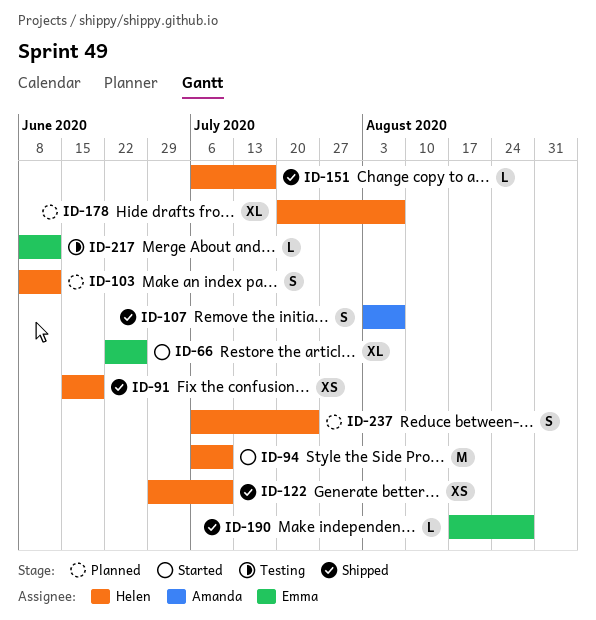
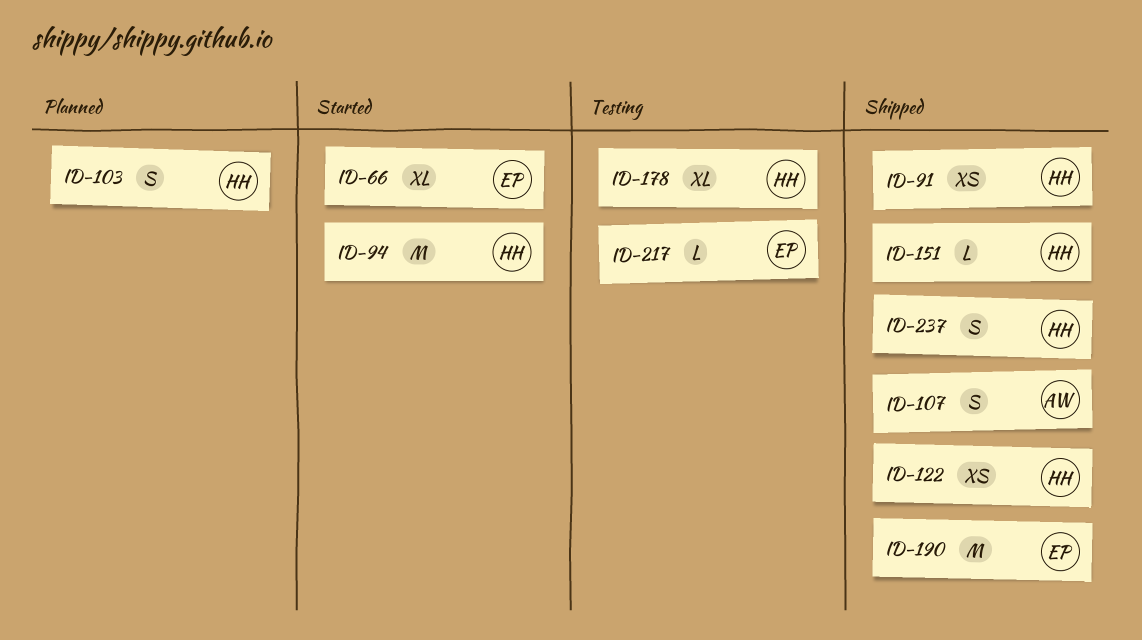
ID-178, status: Planned -> Testing
ID-190, estimate: L -> M
ID-237, status: Planned -> Shipped

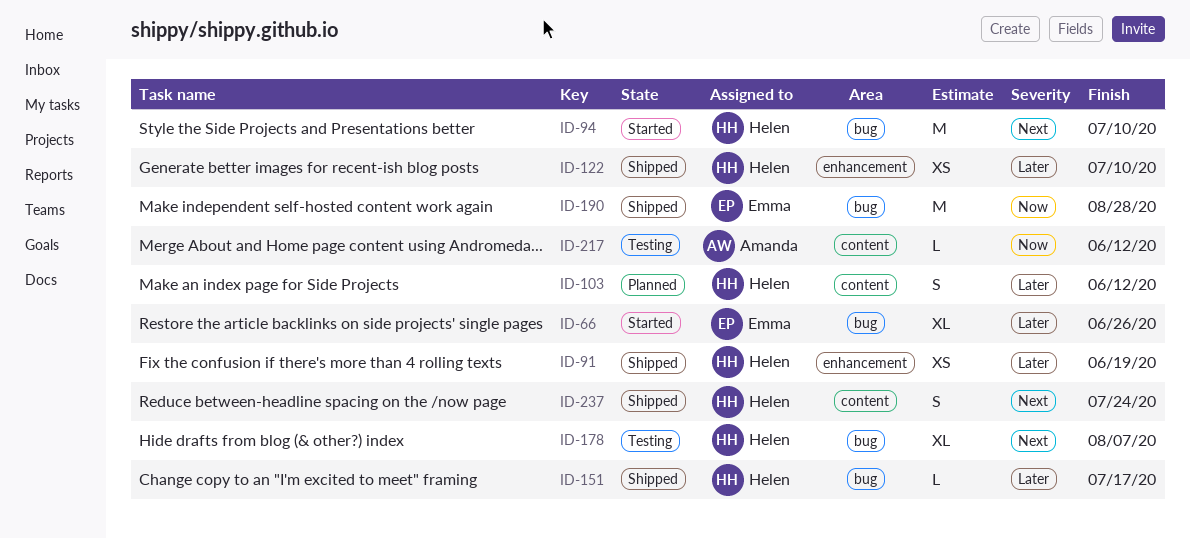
ID-107: present -> none
ID-217, owner: Emma -> Amanda

